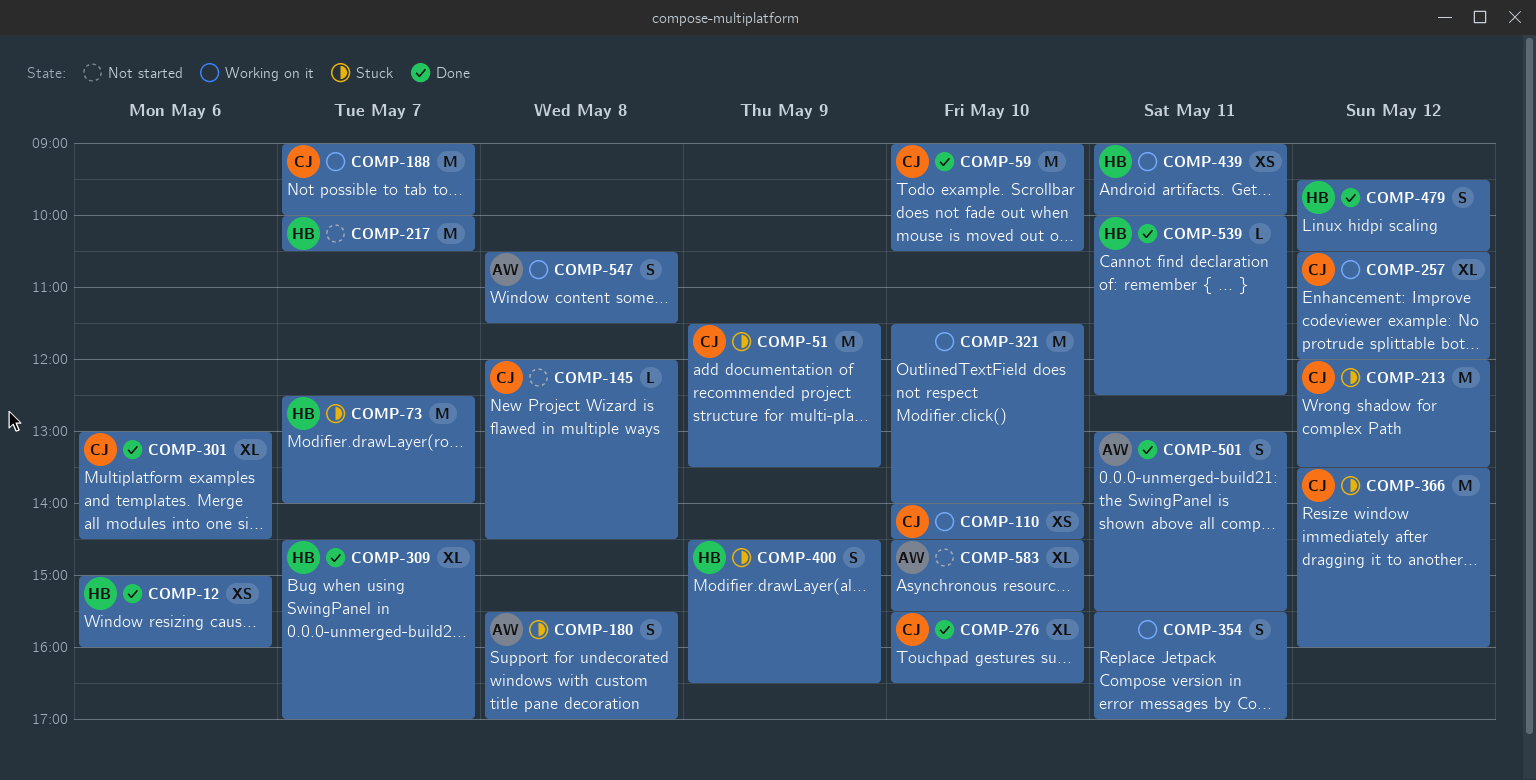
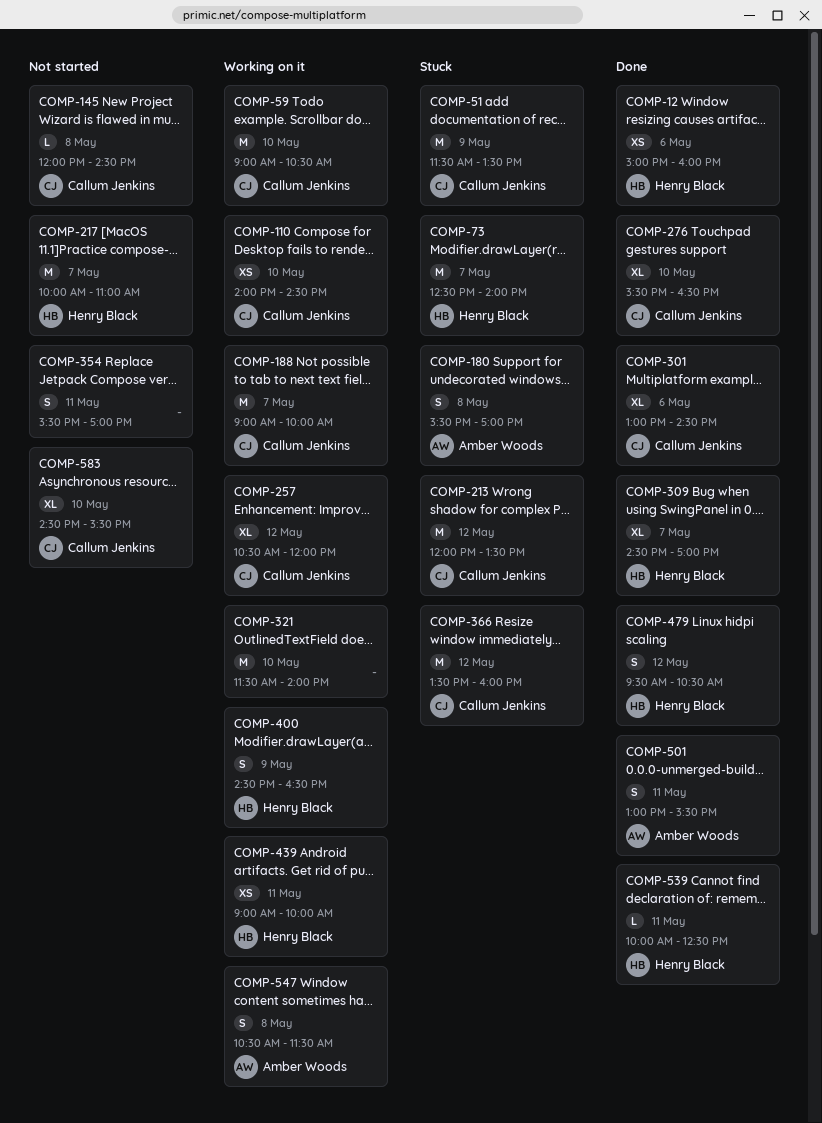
COMP-59, status: Done -> Working on it
COMP-217, ends: 10:30 -> 11:00
COMP-354, status: Working on it -> Not started
COMP-400, status: Stuck -> Working on it
COMP-583, owner: Amber Woods -> Callum Jenkins

